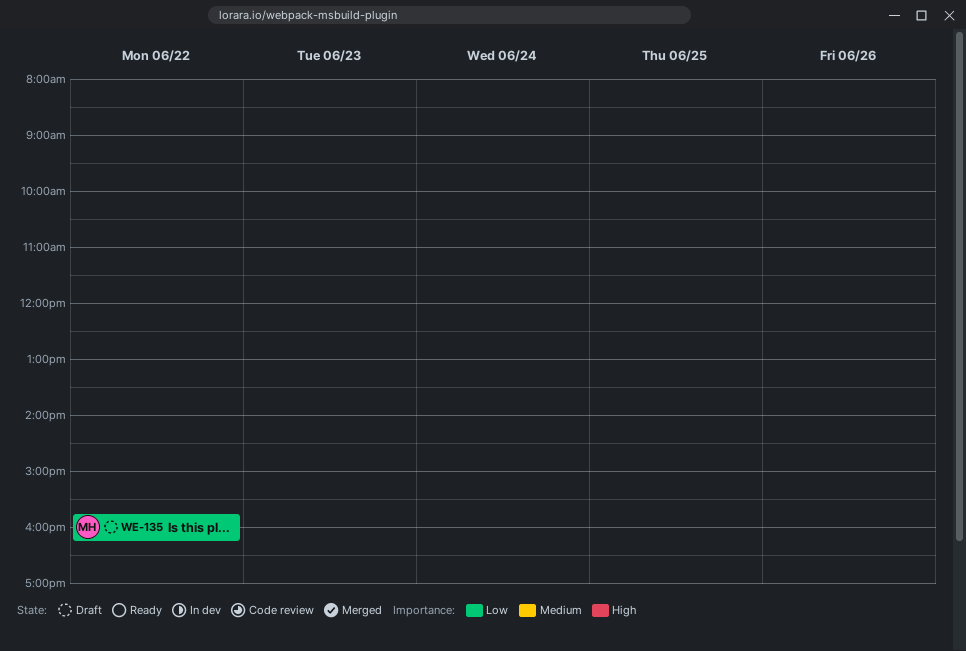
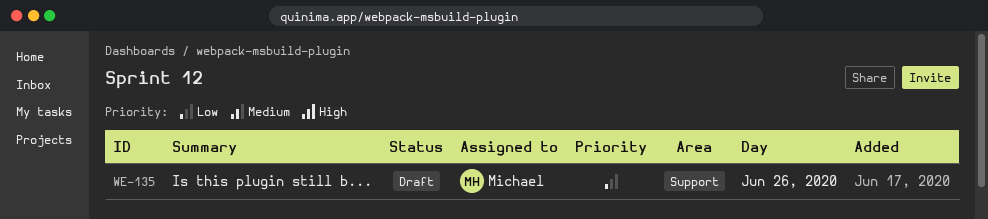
WE-135, day: Jun 22 -> Jun 26

